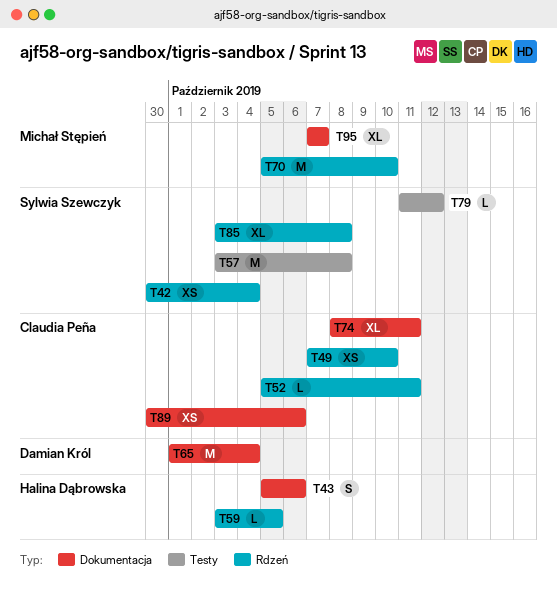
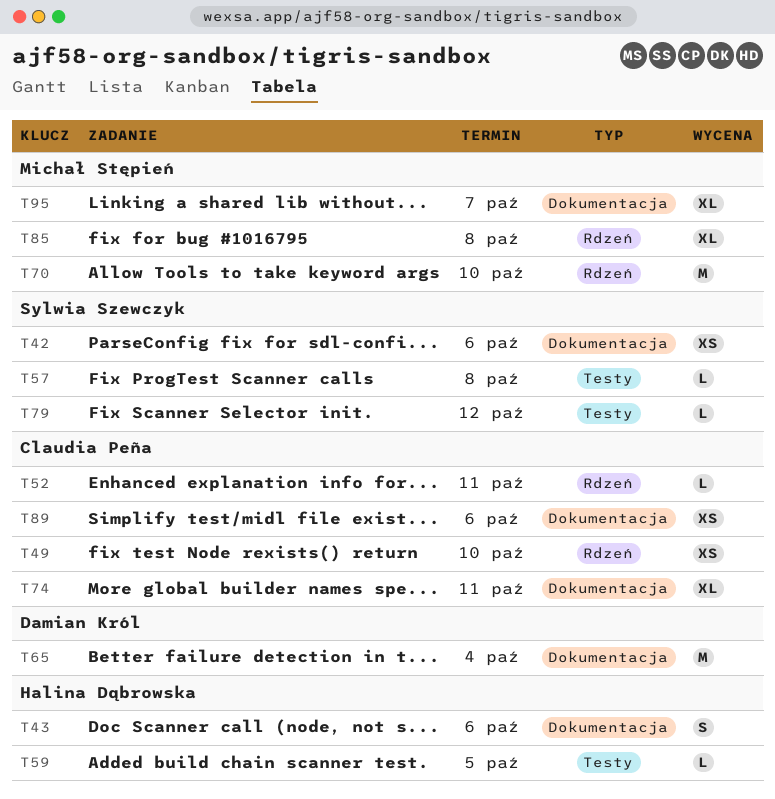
T42, label: Rdzeń -> Dokumentacja
T42, due: Oct 4 -> Oct 6
T57, estimate: M -> L
T59, label: Rdzeń -> Testy
T85, owner: Sylwia Szewczyk -> Michał Stępień

